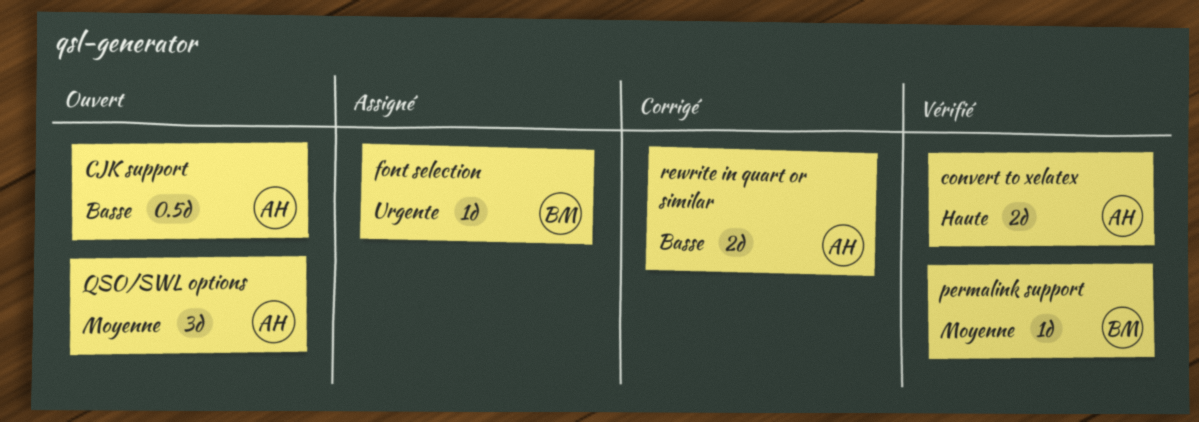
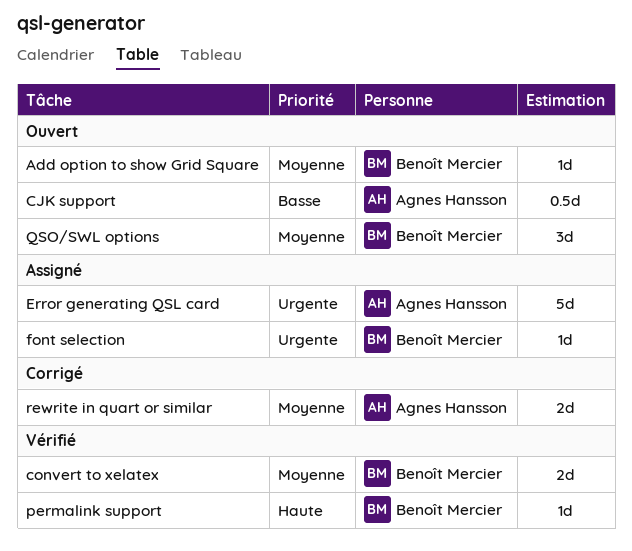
Add option to show Grid Square: none -> present
convert to xelatex, owner: Agnes Hansson -> Benoît Mercier
convert to xelatex, priority: Haute -> Moyenne
Error generating QSL card: none -> present
permalink support, priority: Moyenne -> Haute
QSO/SWL options, owner: Agnes Hansson -> Benoît Mercier
rewrite in quart or similar, priority: Basse -> Moyenne

